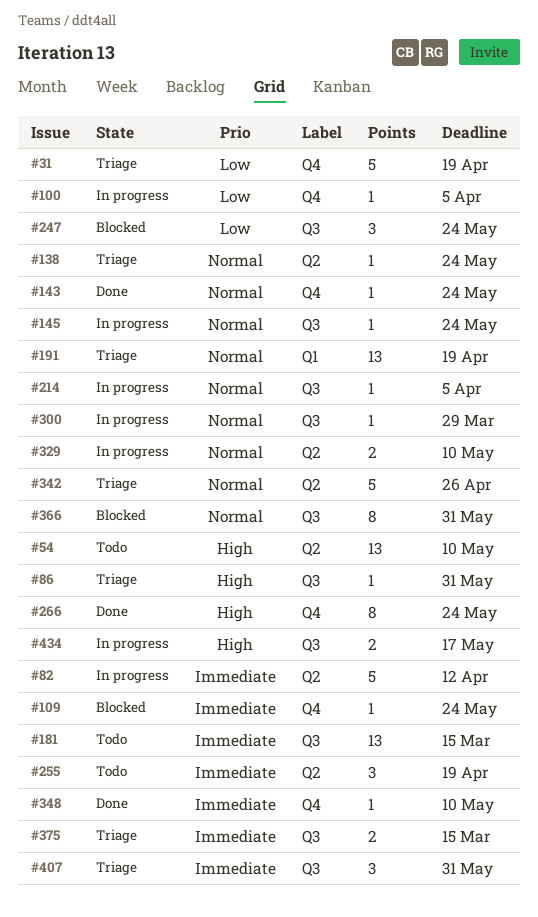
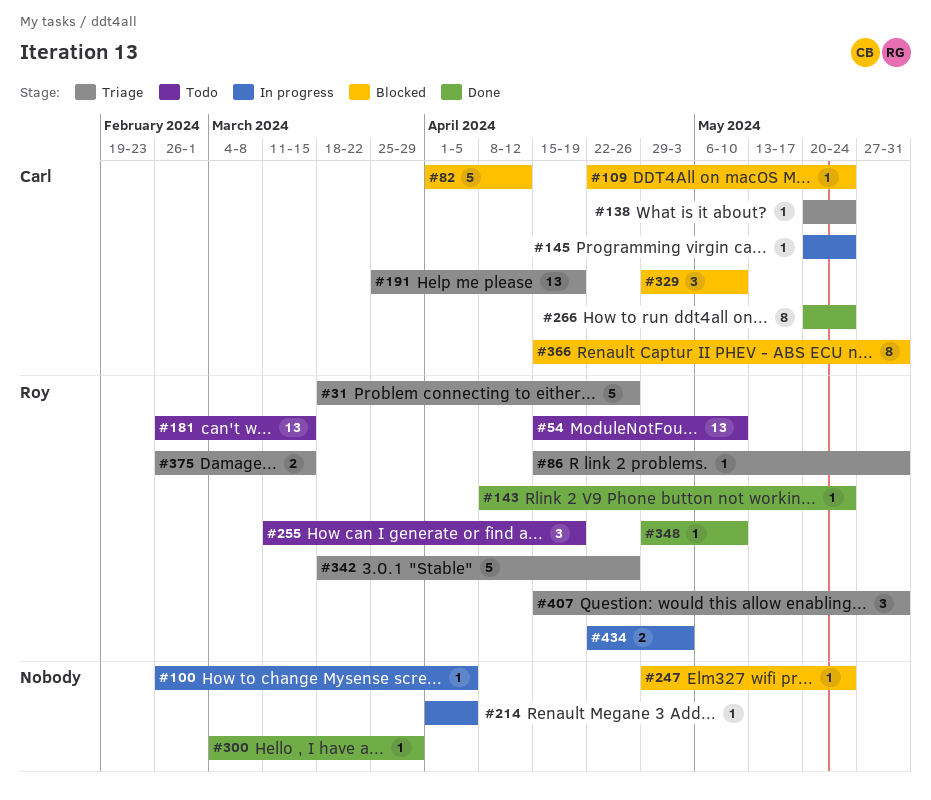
#31, due: Apr 19 -> Apr 26
#82, status: In progress -> Blocked
#247, estimate: 3 -> 1
#300, status: In progress -> Done
#329, status: In progress -> Blocked
#329, estimate: 2 -> 3
#434, due: May 17 -> May 3

